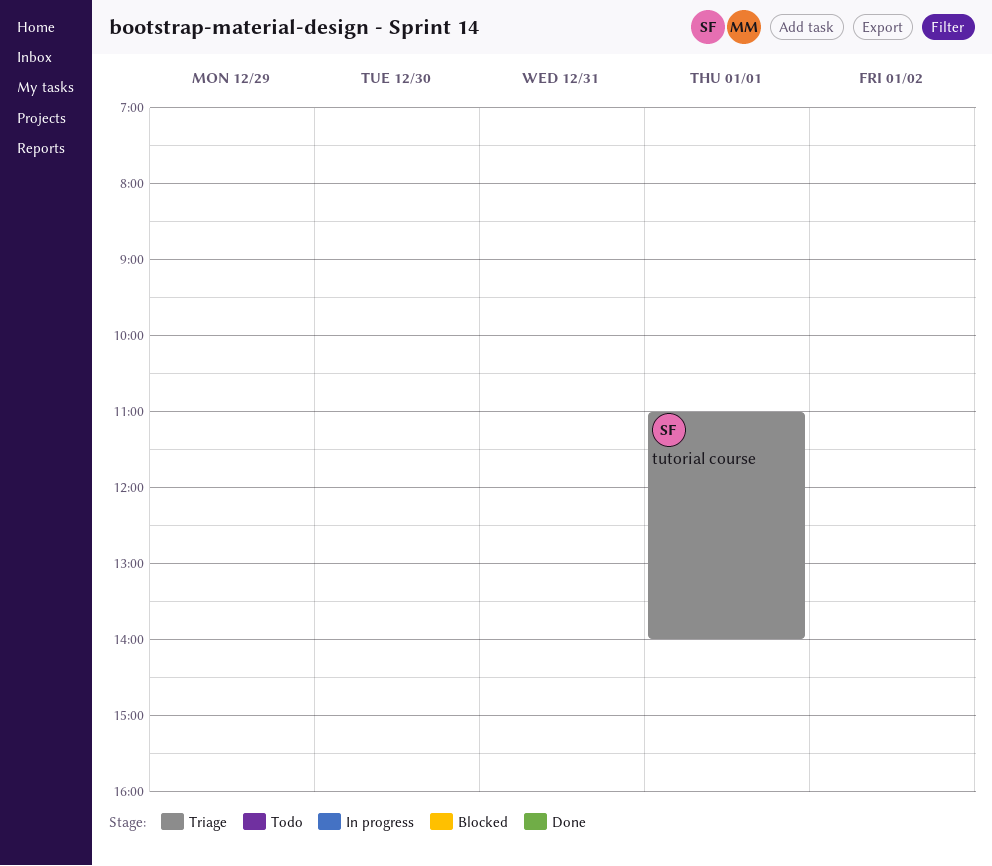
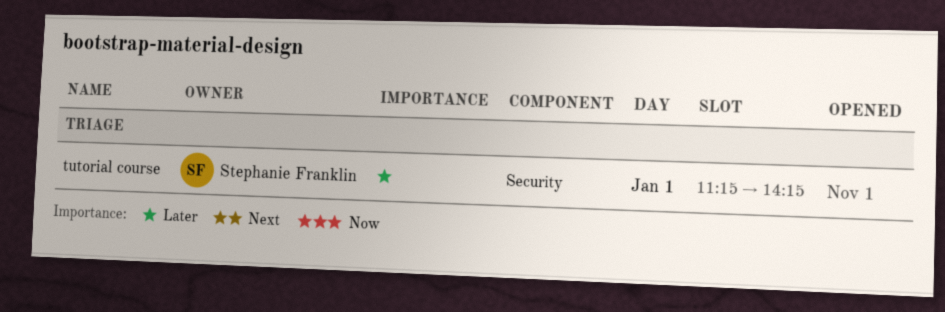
tutorial course, begins: 11:00 -> 11:15
tutorial course, ends: 14:00 -> 14:15

